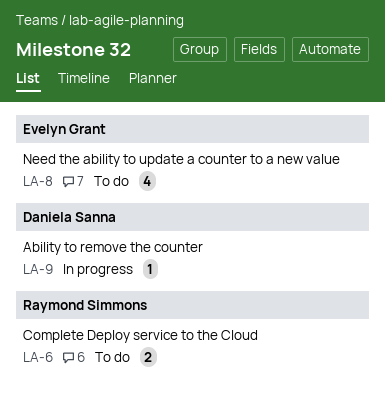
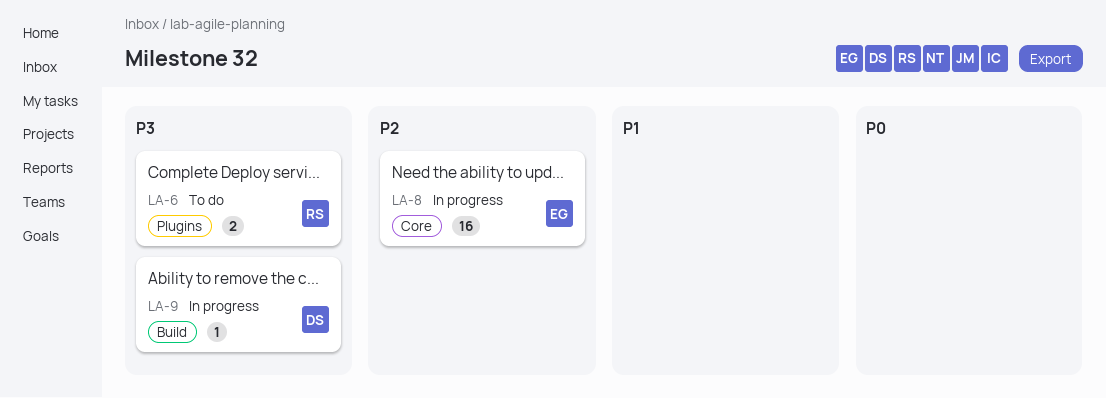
LA-8, status: To do -> In progress
LA-8, estimate: 4 -> 16

